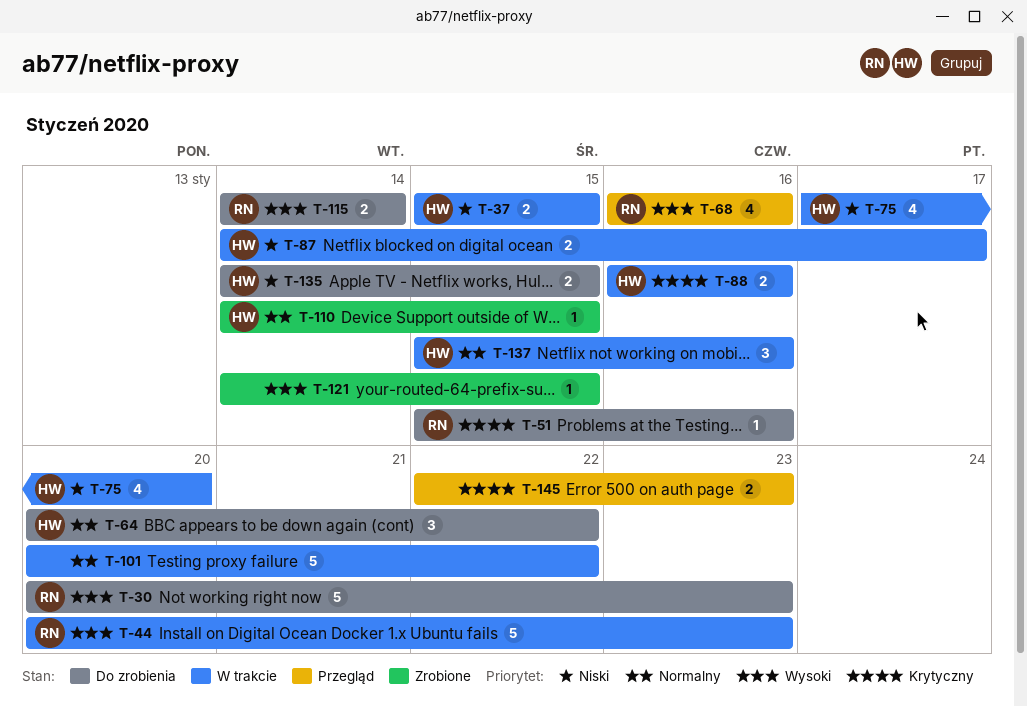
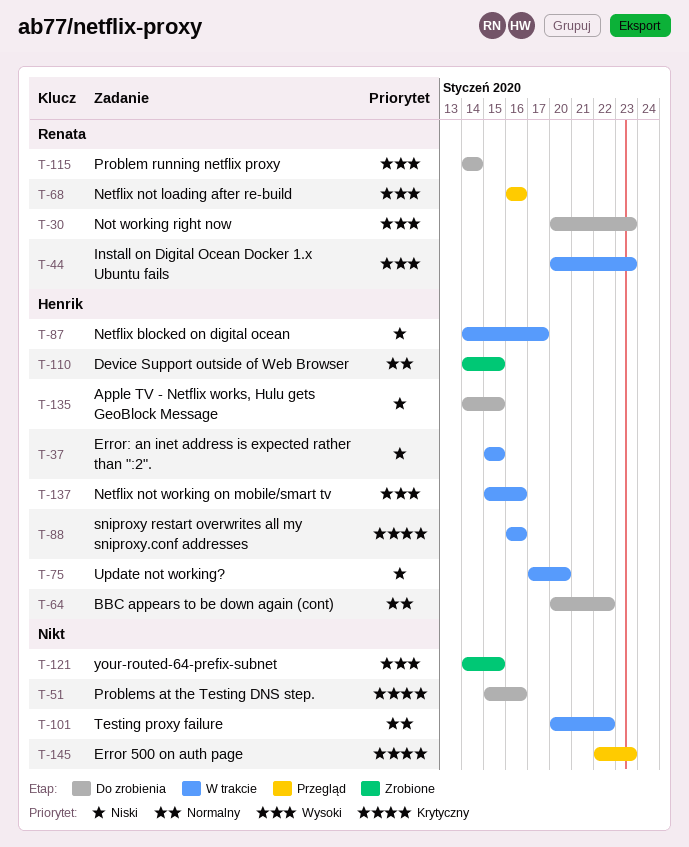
T-51, owner: Renata -> none
T-137, priority: Normalny -> Wysoki

